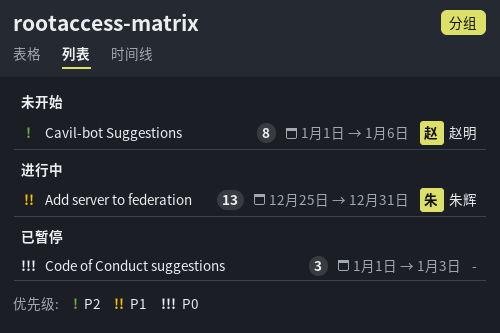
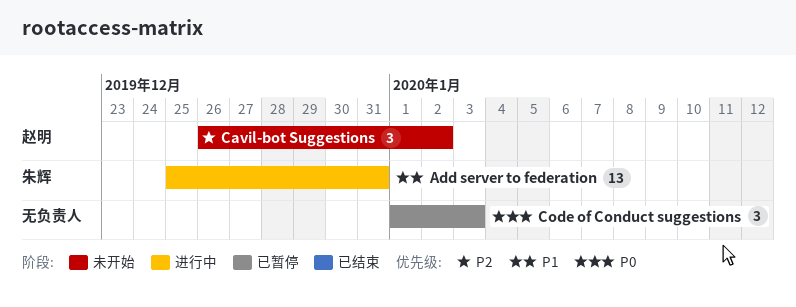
Cavil-bot Suggestions, estimate: 8 -> 3
Cavil-bot Suggestions, start: Jan 1 -> Dec 26
Cavil-bot Suggestions, due: Jan 6 -> Jan 2

